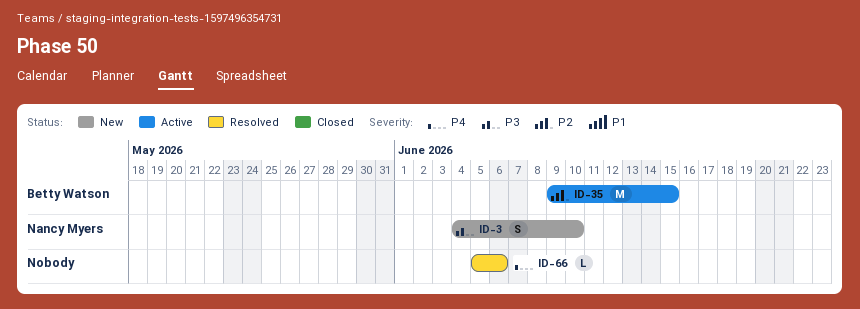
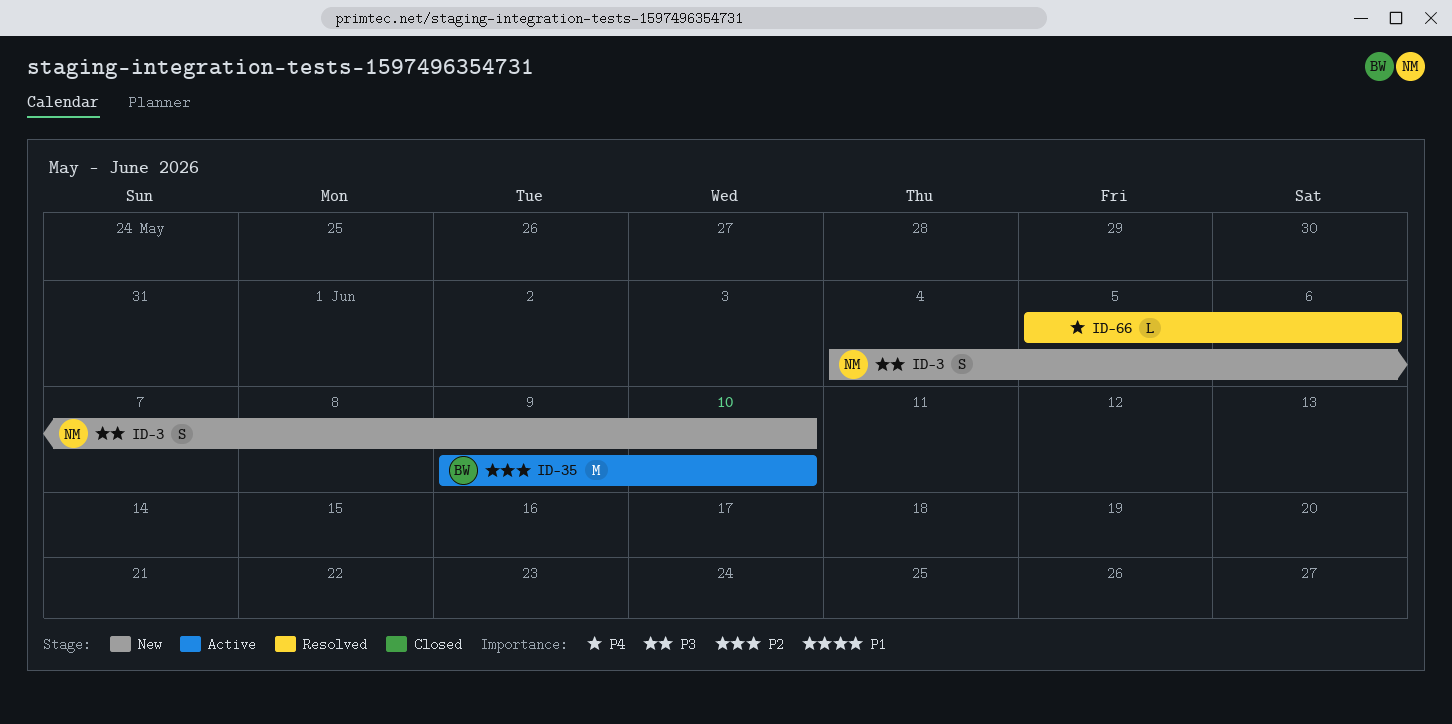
ID-35, due: Jun 15 -> Jun 10

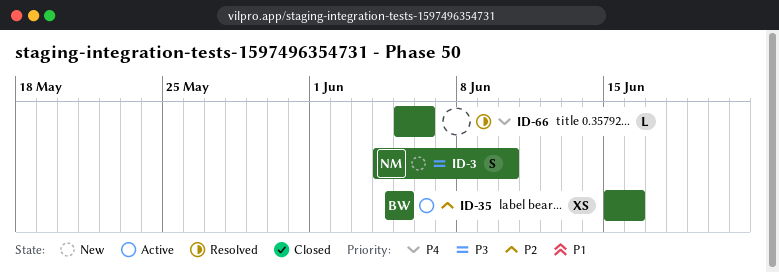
ID-35, estimate: M -> XS
ID-35, start: Jun 9 -> Jun 15
ID-35, due: Jun 10 -> Jun 16

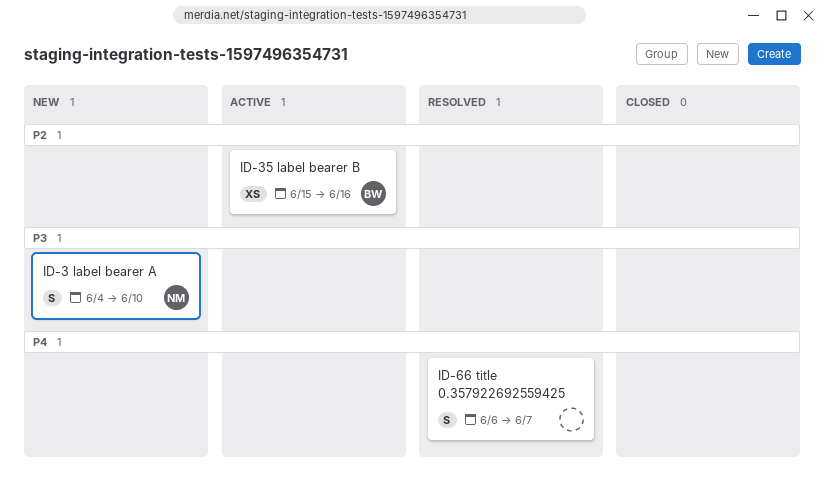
ID-66, estimate: L -> S
ID-66, start: Jun 5 -> Jun 6
ID-66, due: Jun 6 -> Jun 7

